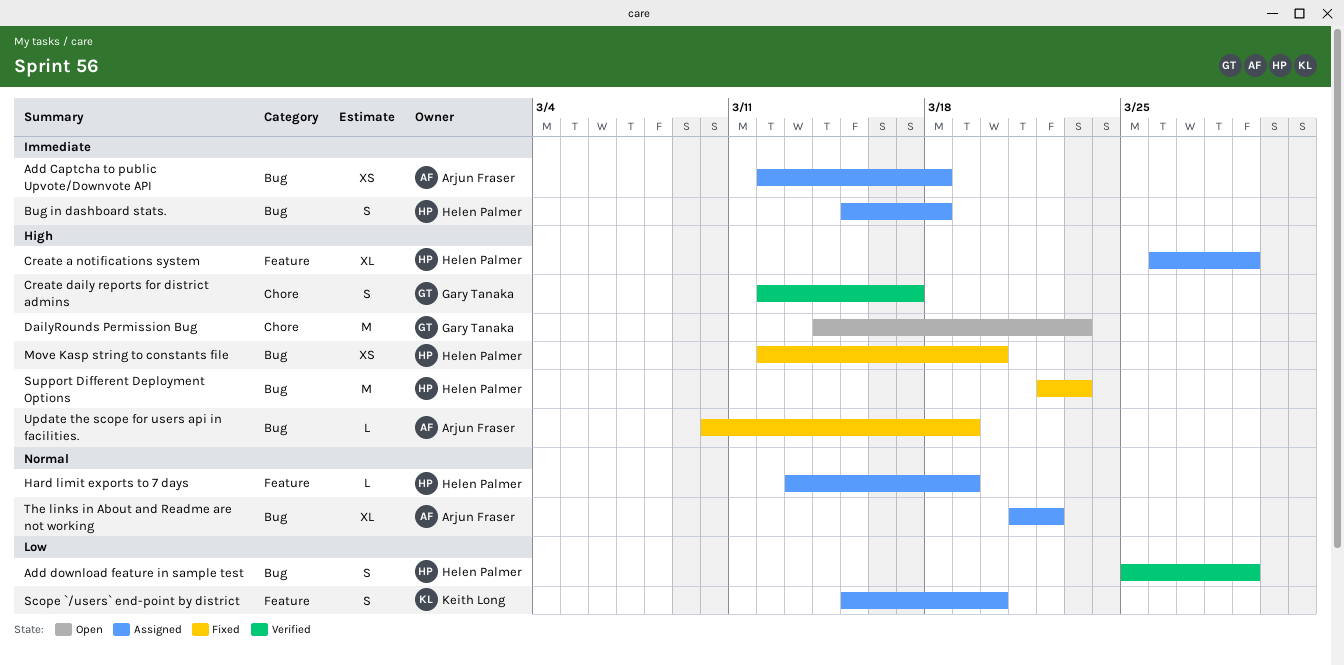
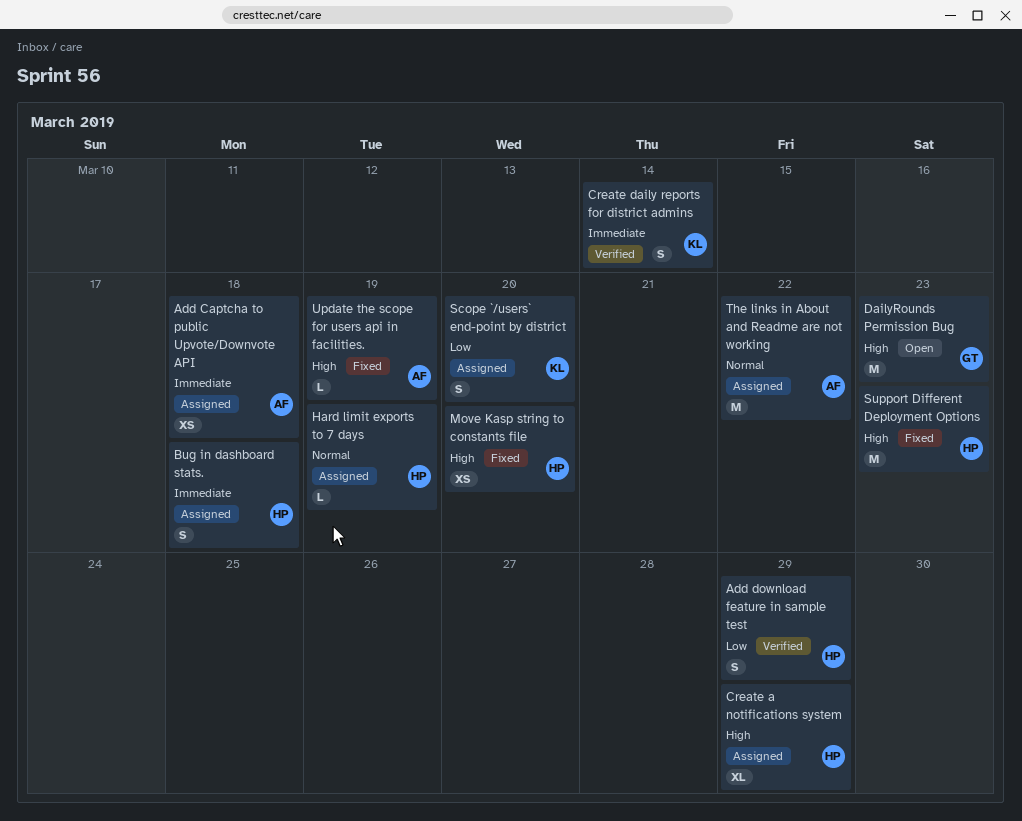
Create daily reports for district admins, owner: Gary Tanaka -> Keith Long
Create daily reports for district admins, priority: High -> Immediate
Create daily reports for district admins, due: Mar 17 -> Mar 14
The links in About and Readme are not working, estimate: XL -> M

